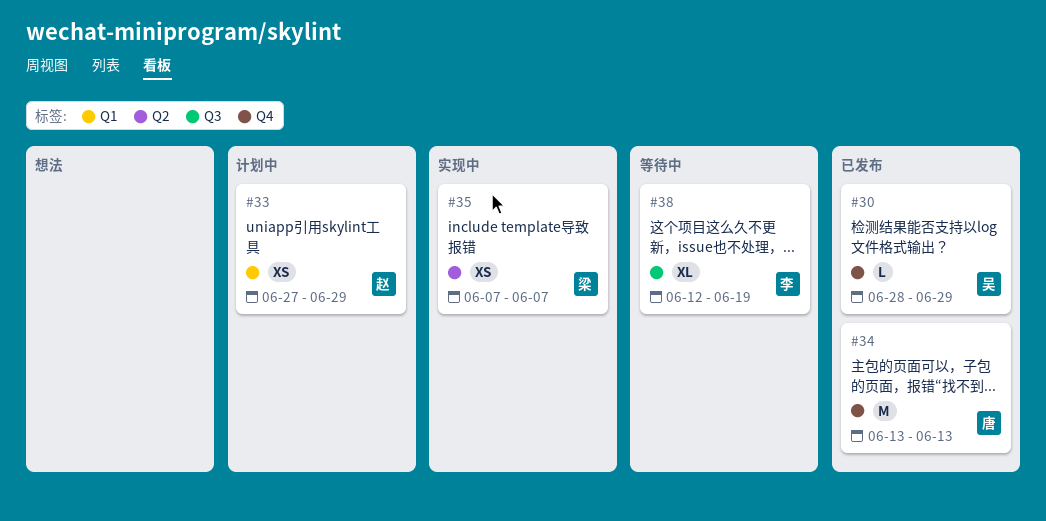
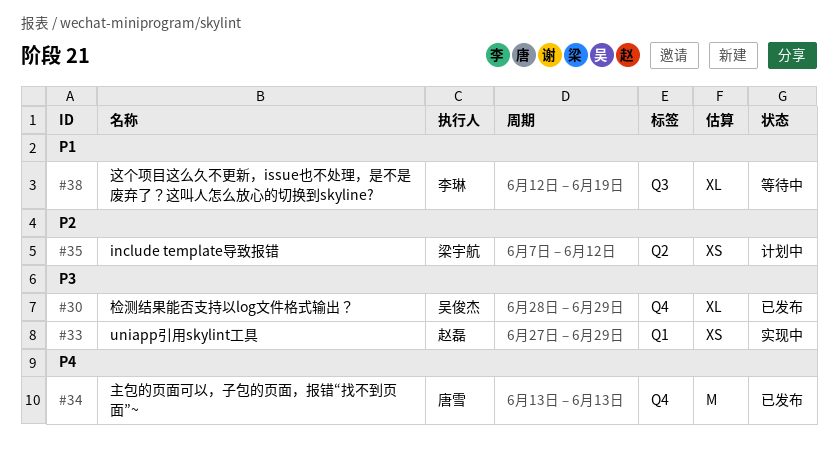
#30, estimate: L -> XL
#33, status: 计划中 -> 实现中
#35, status: 实现中 -> 计划中
#35, due: Jun 7 -> Jun 12

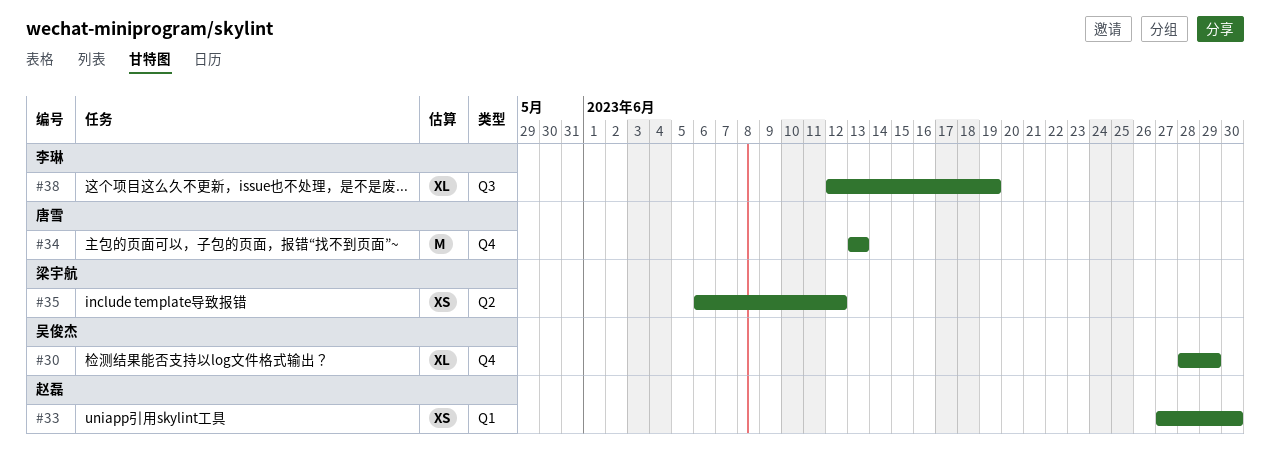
#33, due: Jun 29 -> Jun 30
#35, start: Jun 7 -> Jun 6

